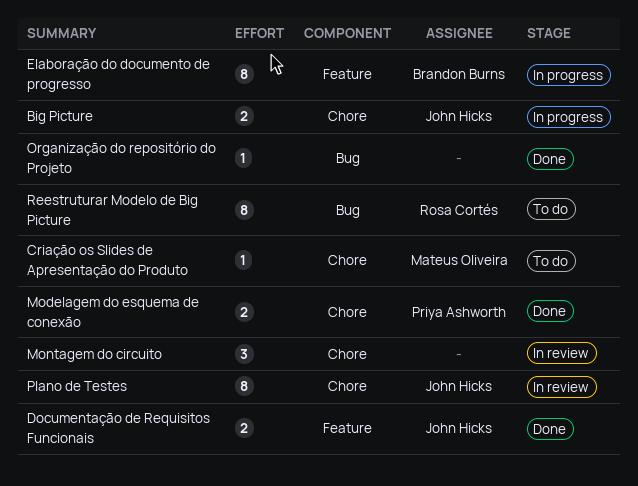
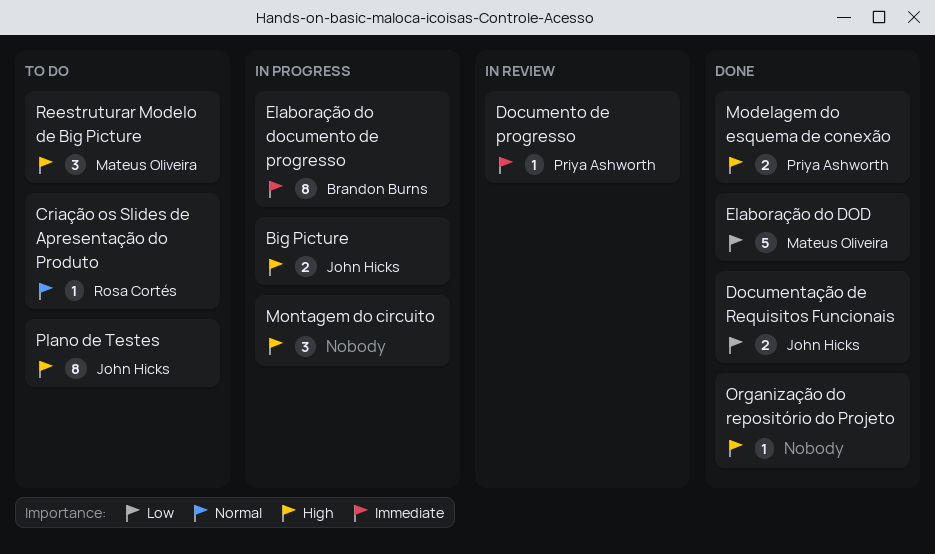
Criação os Slides de Apresentação do Produto, owner: Mateus Oliveira -> Rosa Cortés
Documento de progresso: none -> present
Elaboração do DOD: none -> present
Montagem do circuito, status: In review -> In progress
Plano de Testes, status: In review -> To do
Reestruturar Modelo de Big Picture, owner: Rosa Cortés -> Mateus Oliveira
Reestruturar Modelo de Big Picture, estimate: 8 -> 3

